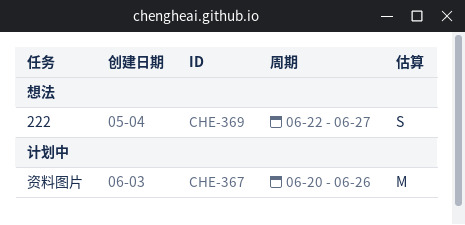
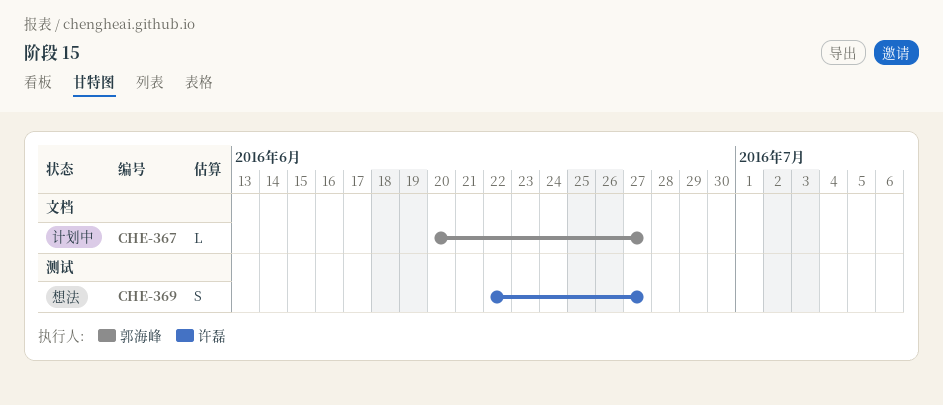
CHE-367, estimate: M -> L
CHE-367, due: Jun 26 -> Jun 27

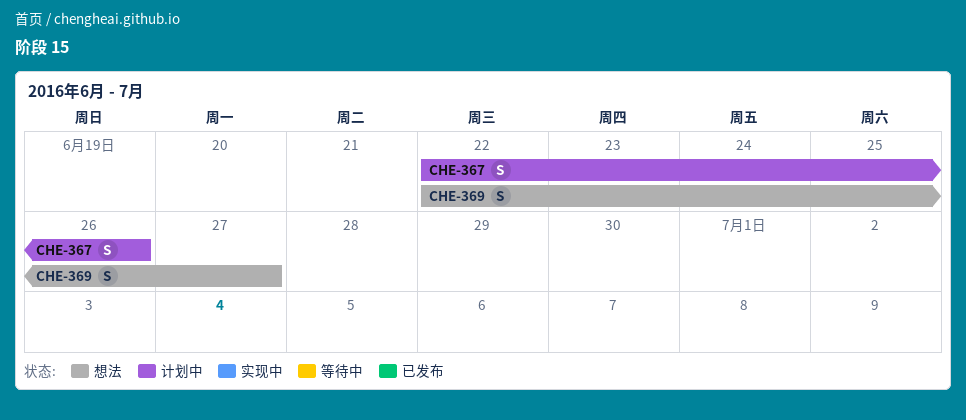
CHE-367, estimate: L -> S
CHE-367, start: Jun 20 -> Jun 22
CHE-367, due: Jun 27 -> Jun 26

